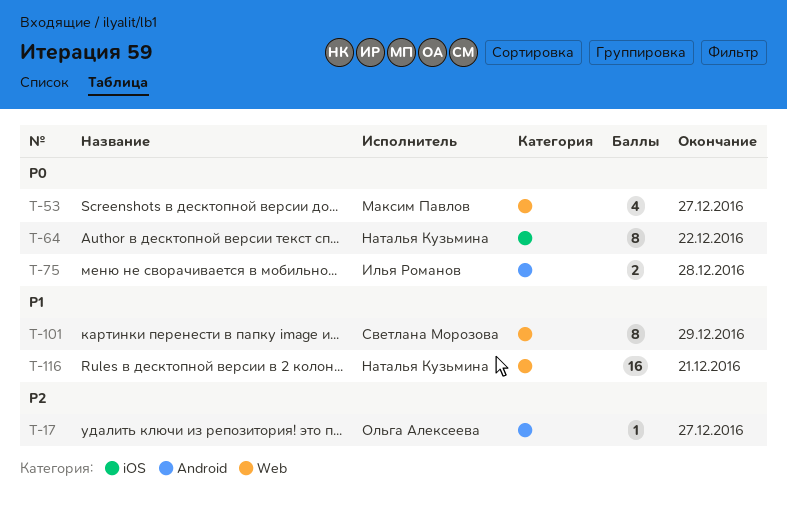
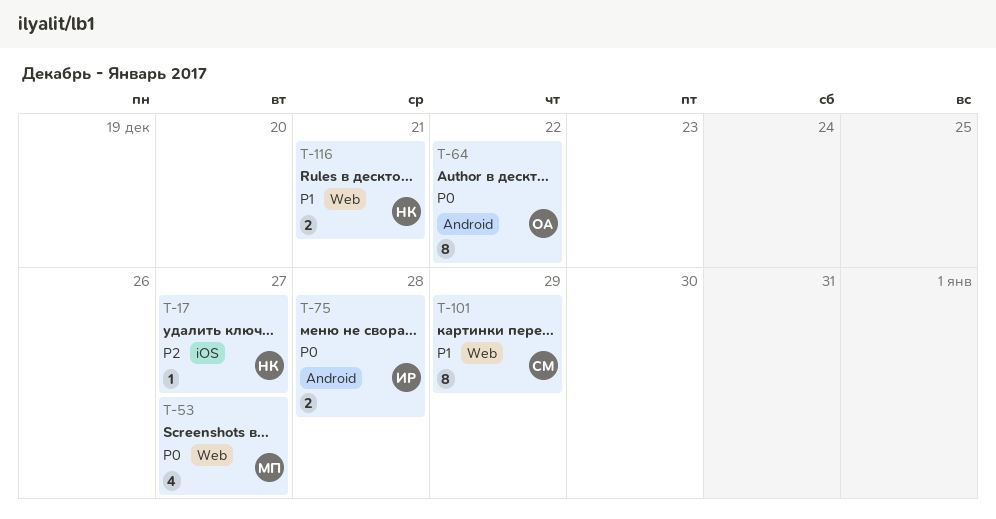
T-17, owner: Ольга Алексеева -> Наталья Кузьмина
T-17, label: Android -> iOS
T-64, owner: Наталья Кузьмина -> Ольга Алексеева
T-64, label: iOS -> Android
T-116, estimate: 16 -> 2

